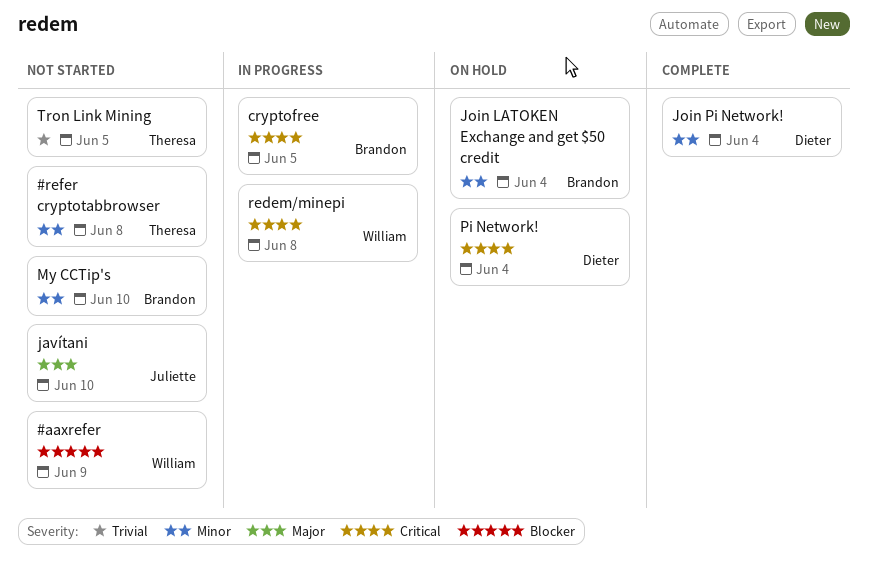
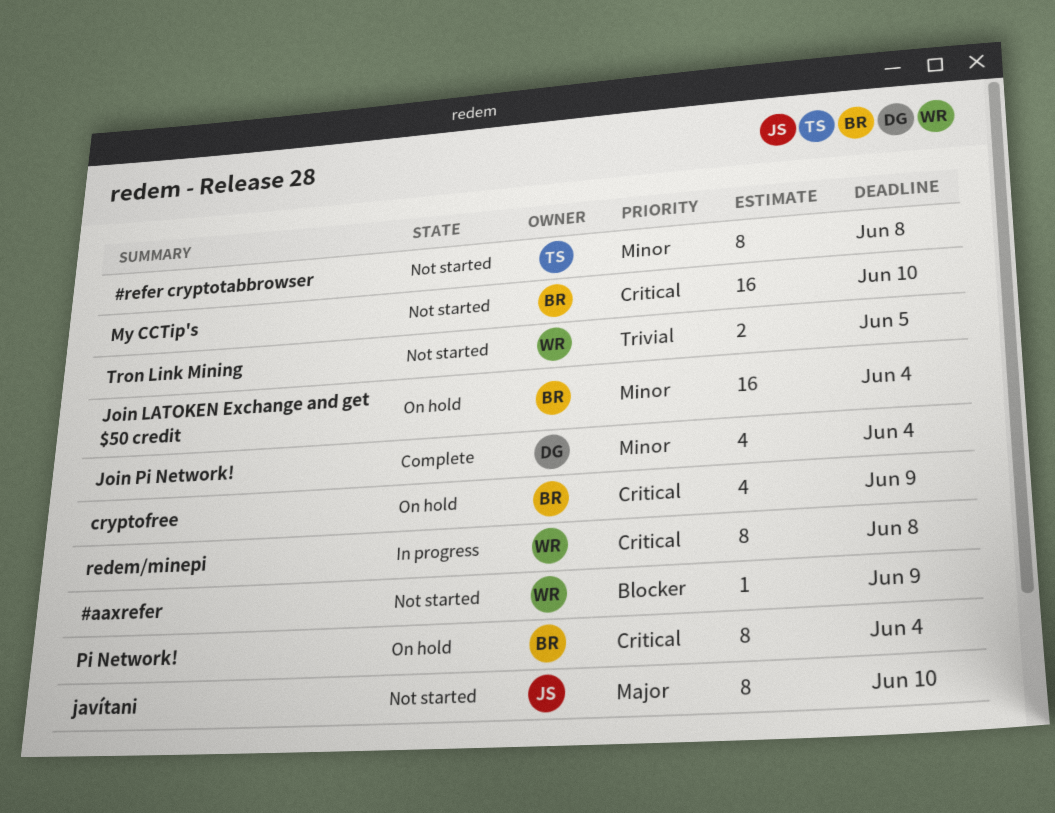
cryptofree, status: In progress -> On hold
cryptofree, due: Jun 5 -> Jun 9
My CCTip's, priority: Minor -> Critical
Pi Network!, owner: Dieter -> Brandon
Tron Link Mining, owner: Theresa -> William

